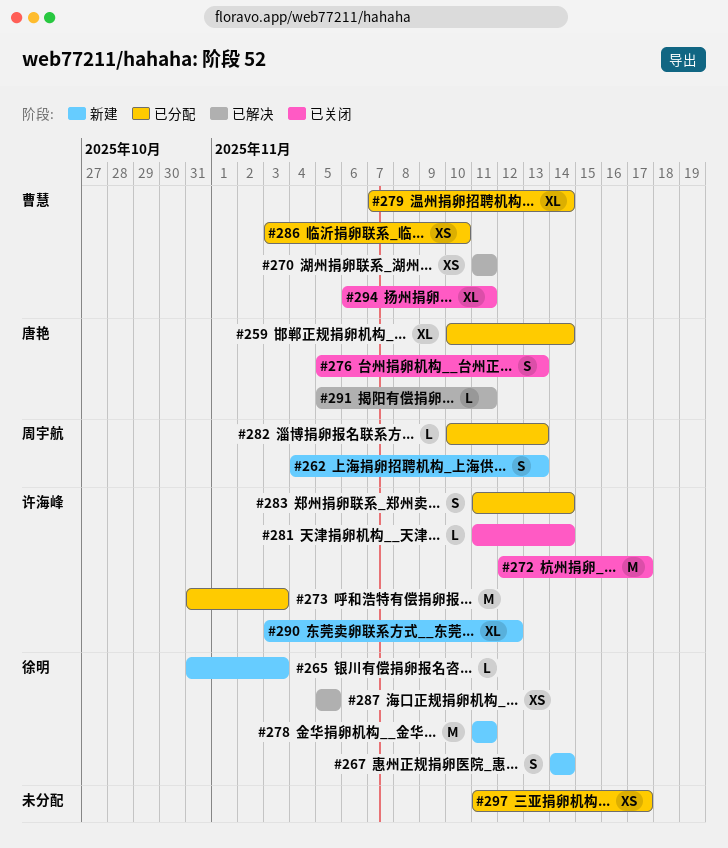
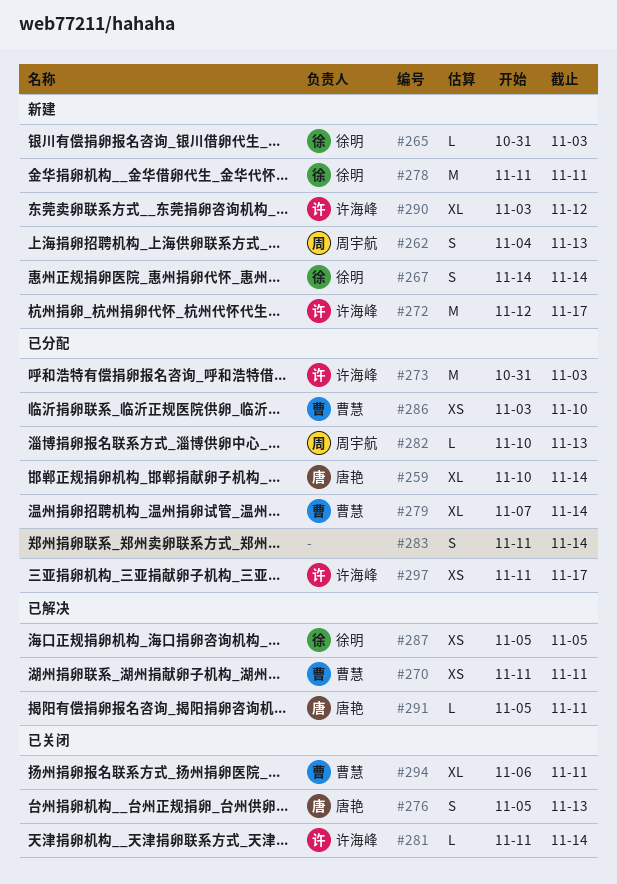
#272, status: 已关闭 -> 新建
#283, owner: 许海峰 -> none
#297, owner: none -> 许海峰

